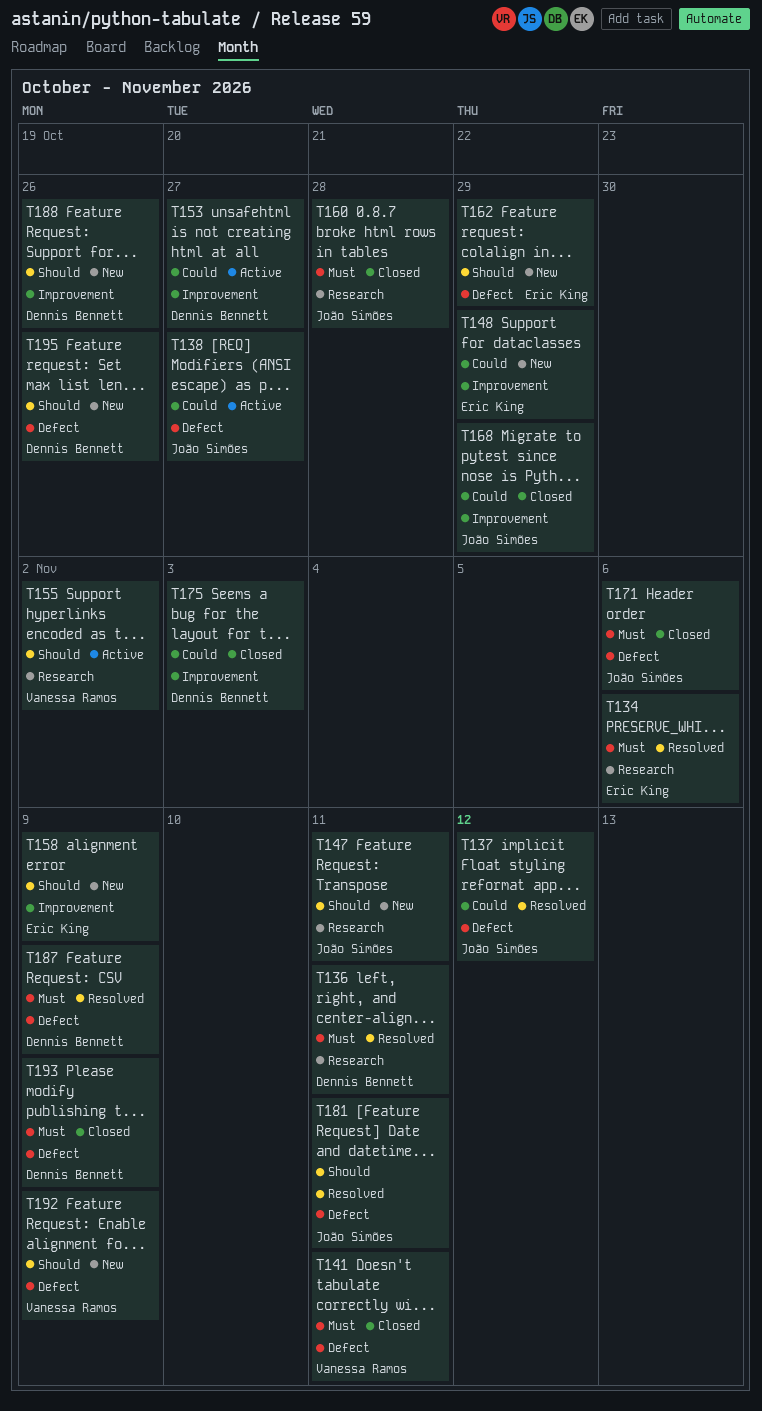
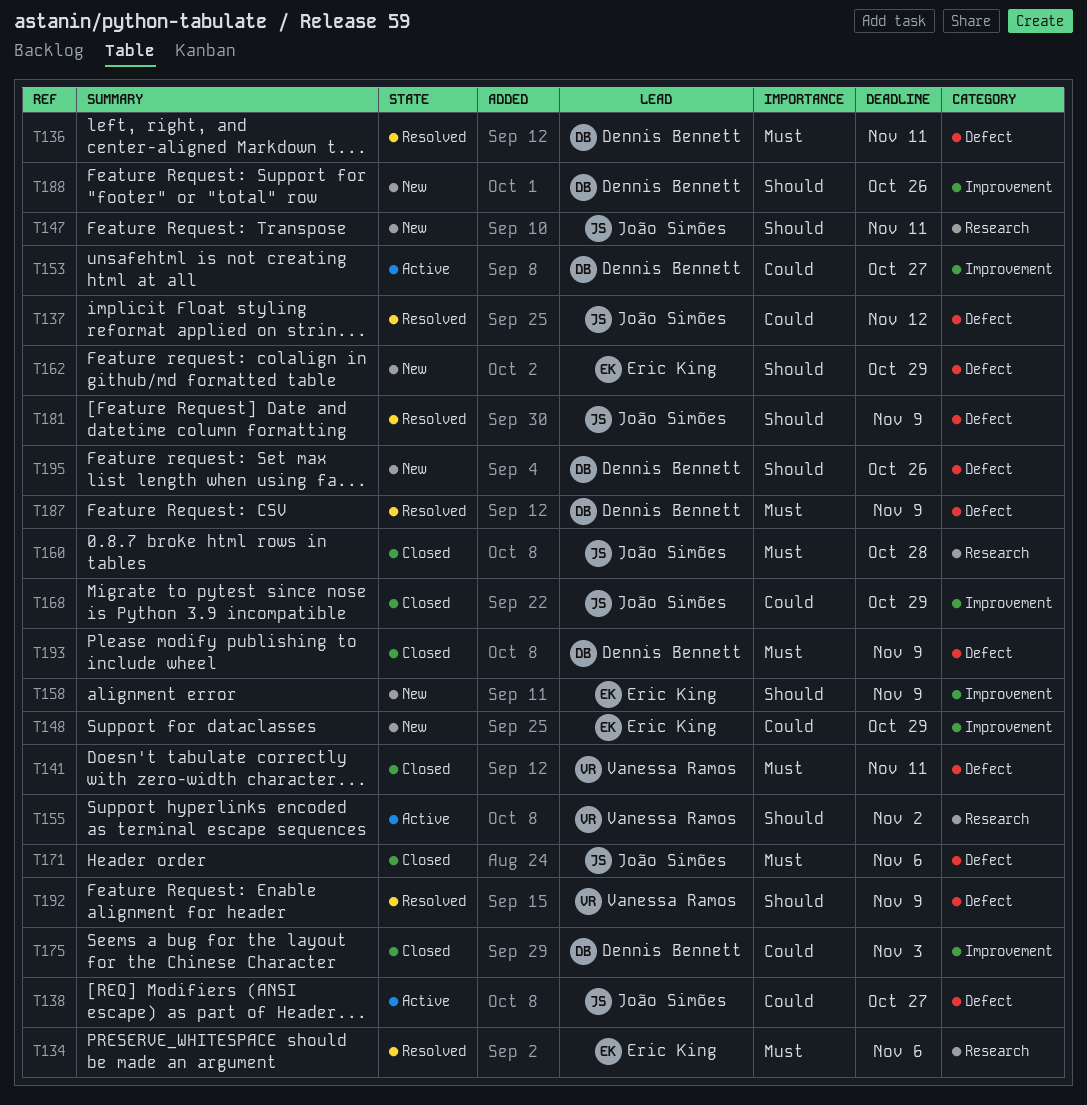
T136, label: Research -> Defect
T181, due: Nov 11 -> Nov 9
T192, status: New -> Resolved

